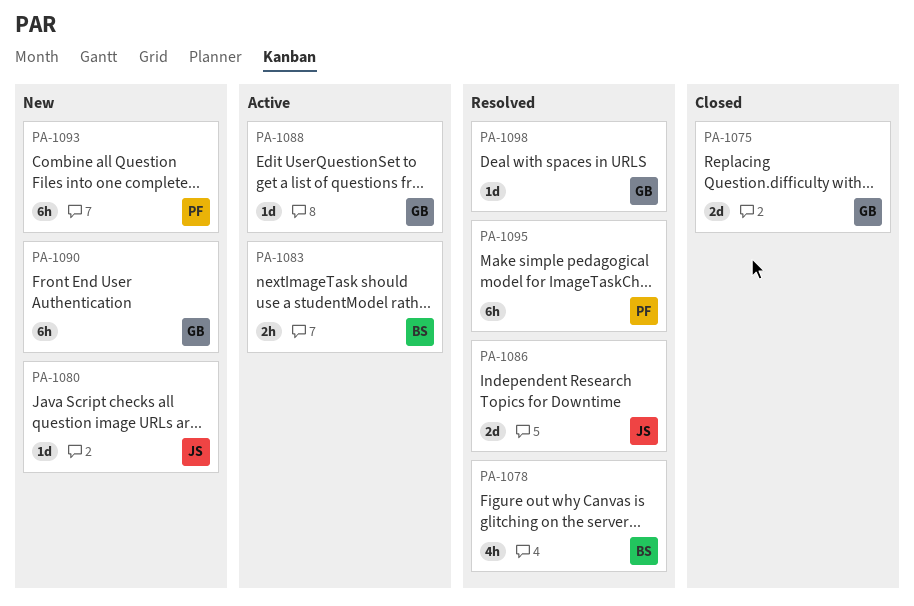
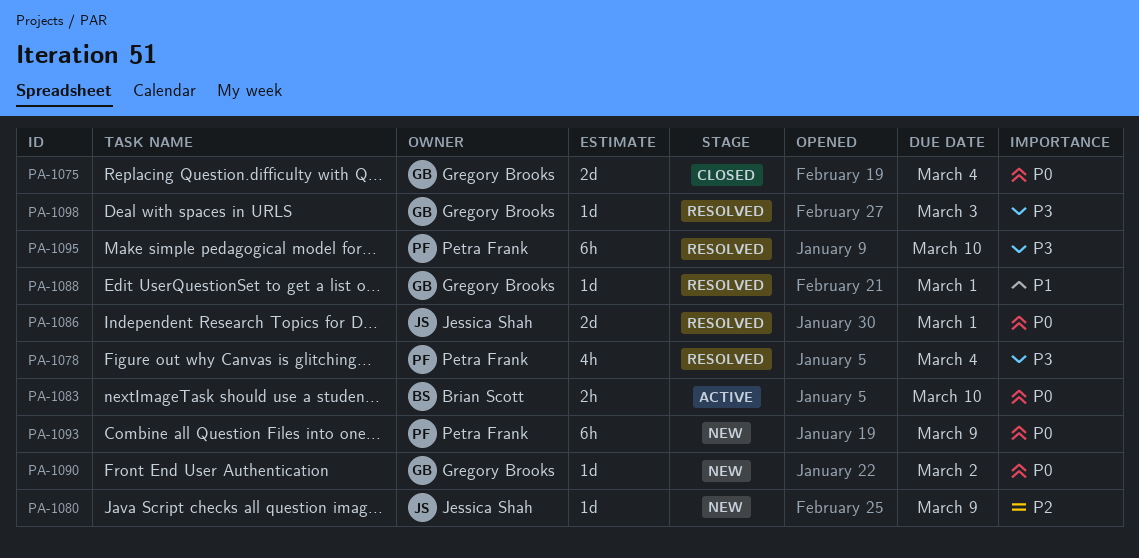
PA-1078, owner: Brian Scott -> Petra Frank
PA-1088, status: Active -> Resolved
PA-1090, estimate: 6h -> 1d

